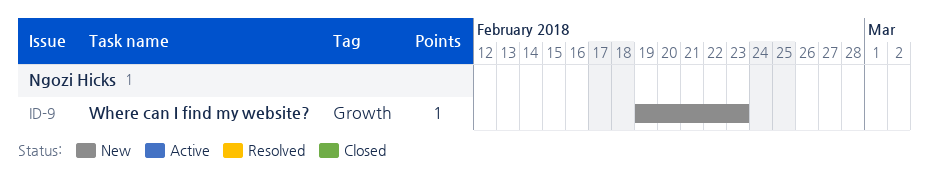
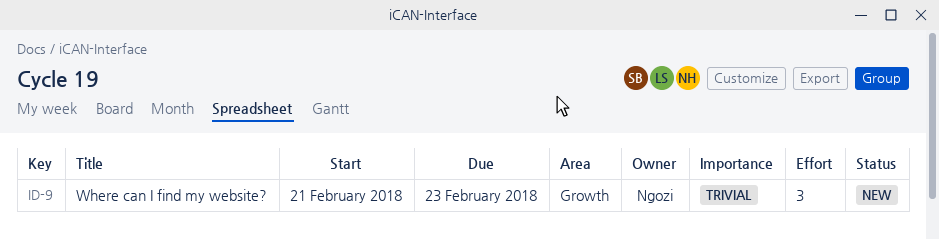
ID-9, estimate: 1 -> 3
ID-9, start: Feb 19 -> Feb 21

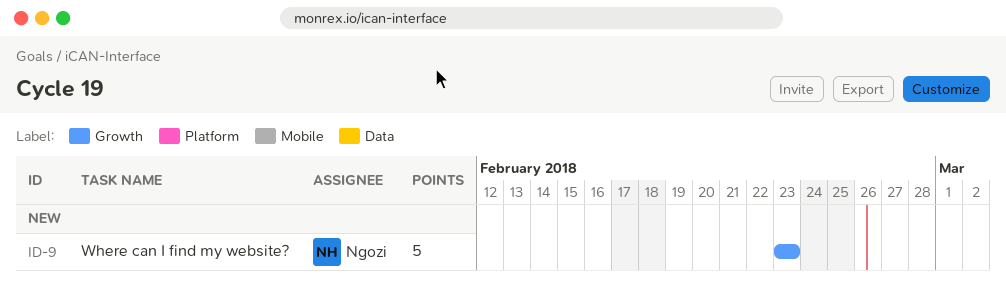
ID-9, estimate: 3 -> 5
ID-9, start: Feb 21 -> Feb 23

